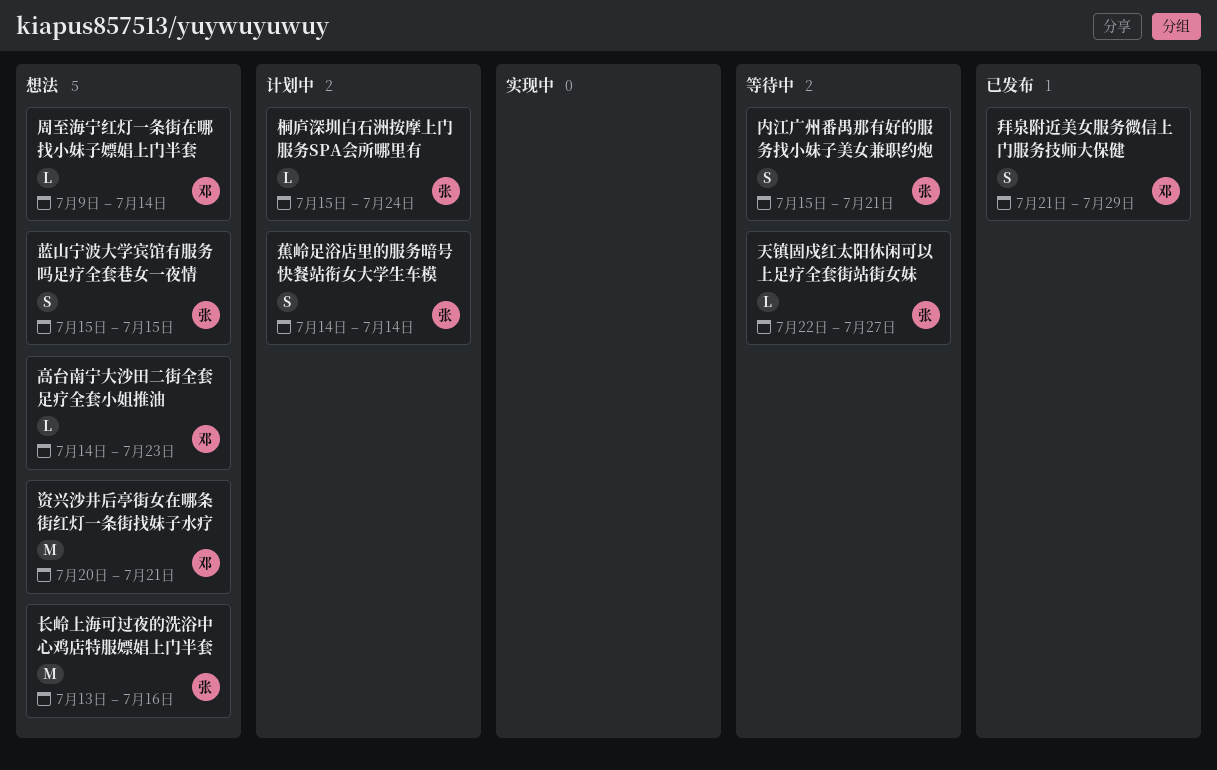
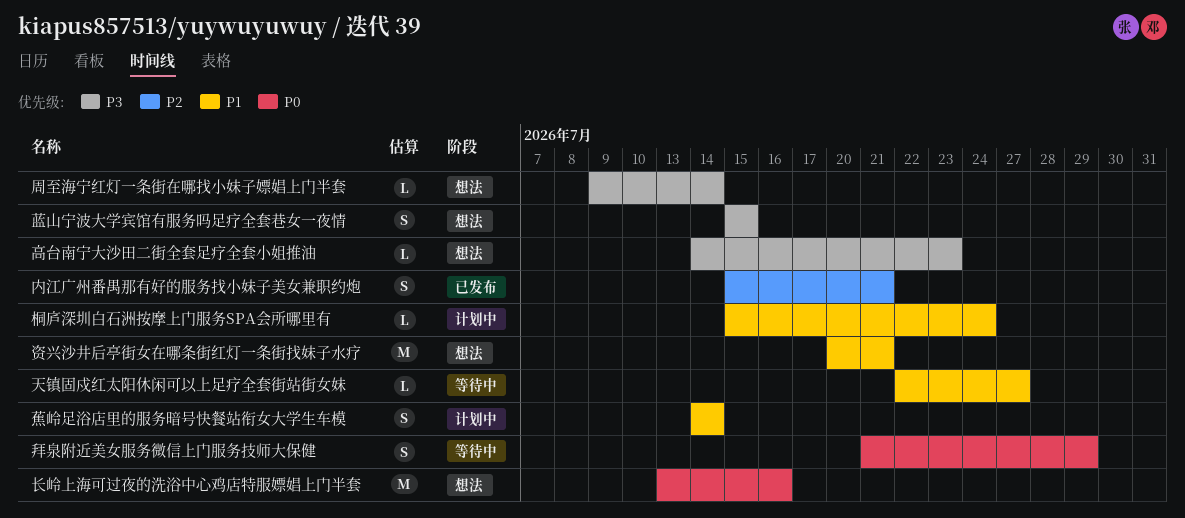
内江广州番禺那有好的服务找小妹子美女兼职约炮, status: 等待中 -> 已发布
拜泉附近美女服务微信上门服务技师大保健, status: 已发布 -> 等待中

